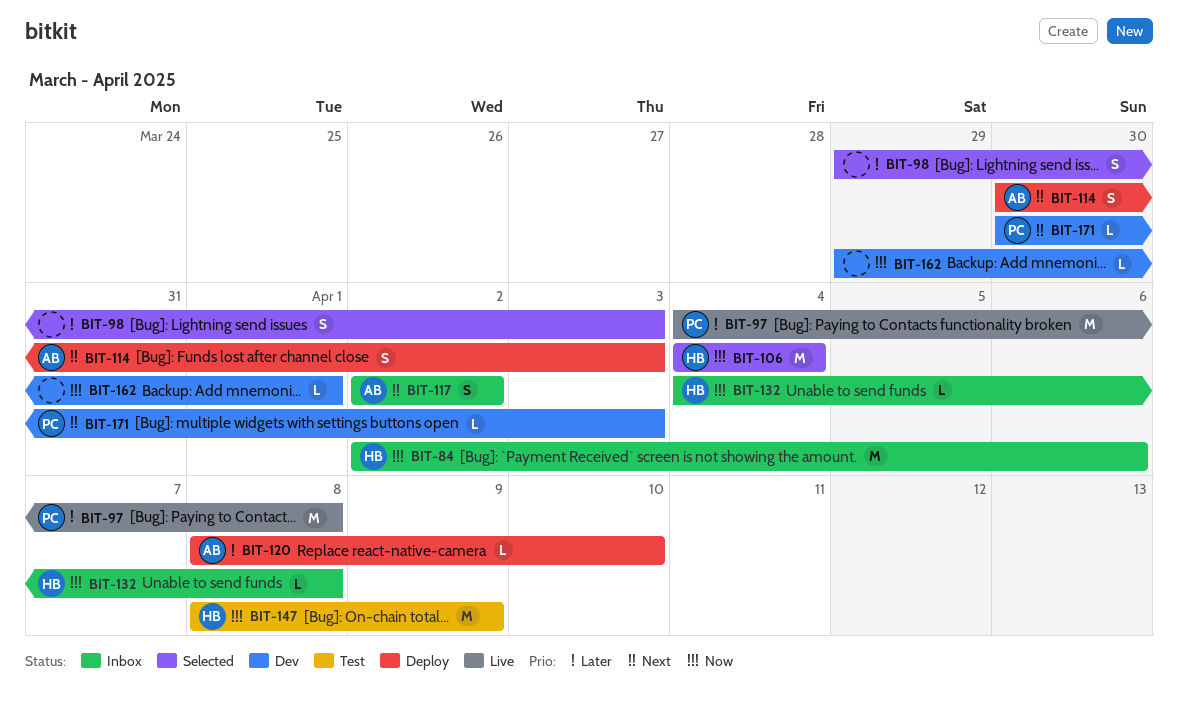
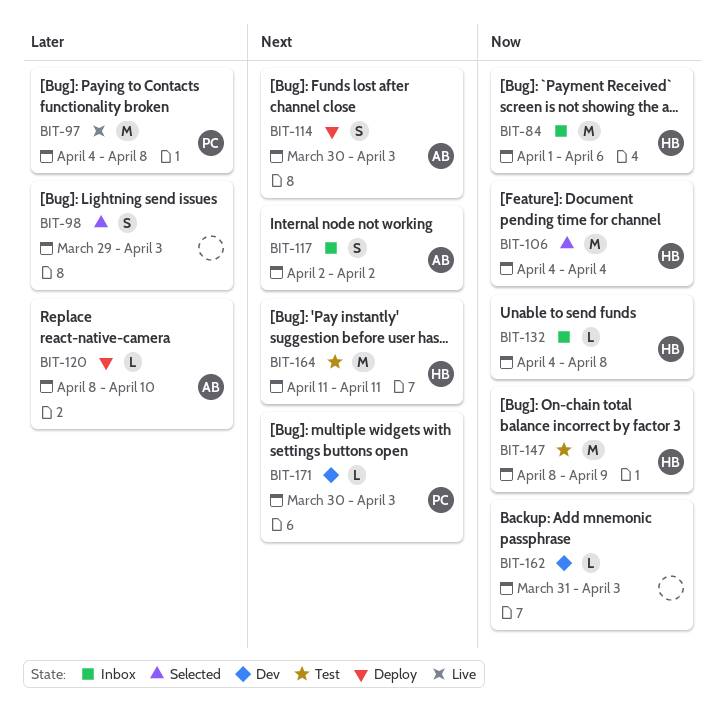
BIT-84, start: Apr 2 -> Apr 1
BIT-162, start: Mar 29 -> Mar 31
BIT-162, due: Apr 1 -> Apr 3
BIT-164: none -> present

